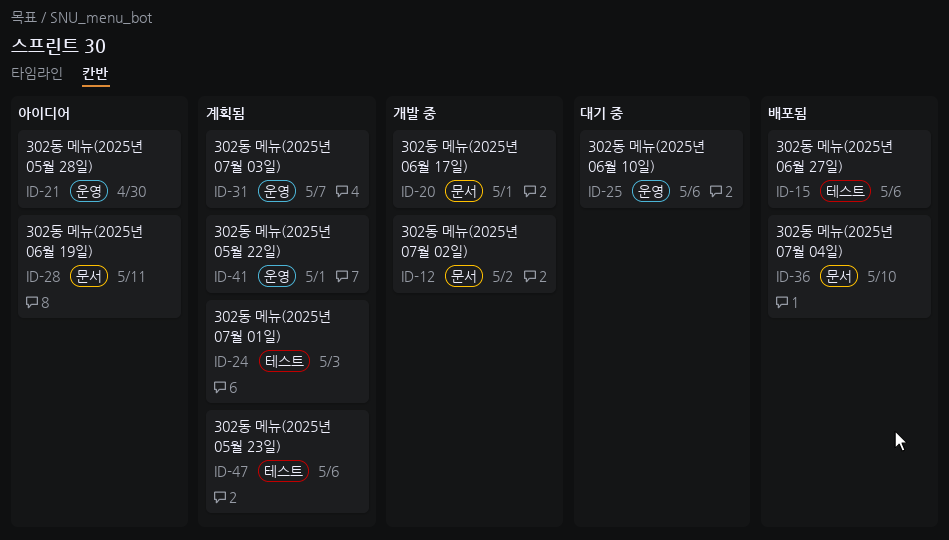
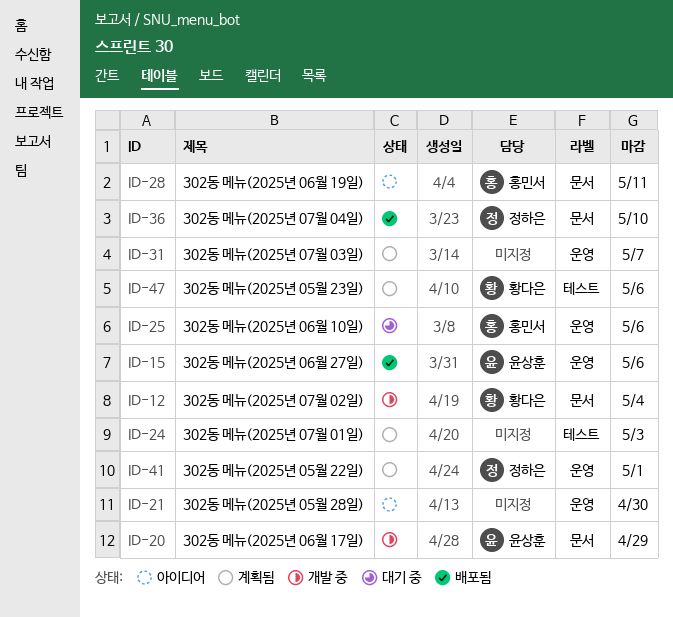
ID-12, due: May 2 -> May 4
ID-15, label: 테스트 -> 운영
ID-20, due: May 1 -> Apr 29

